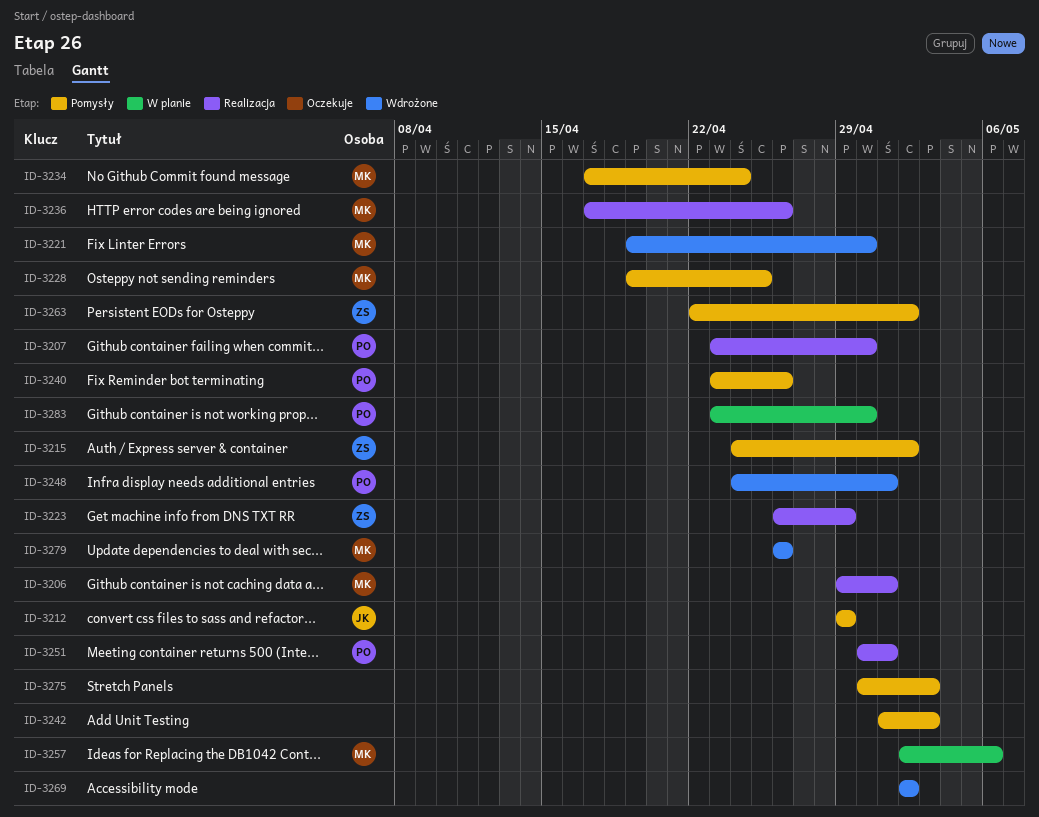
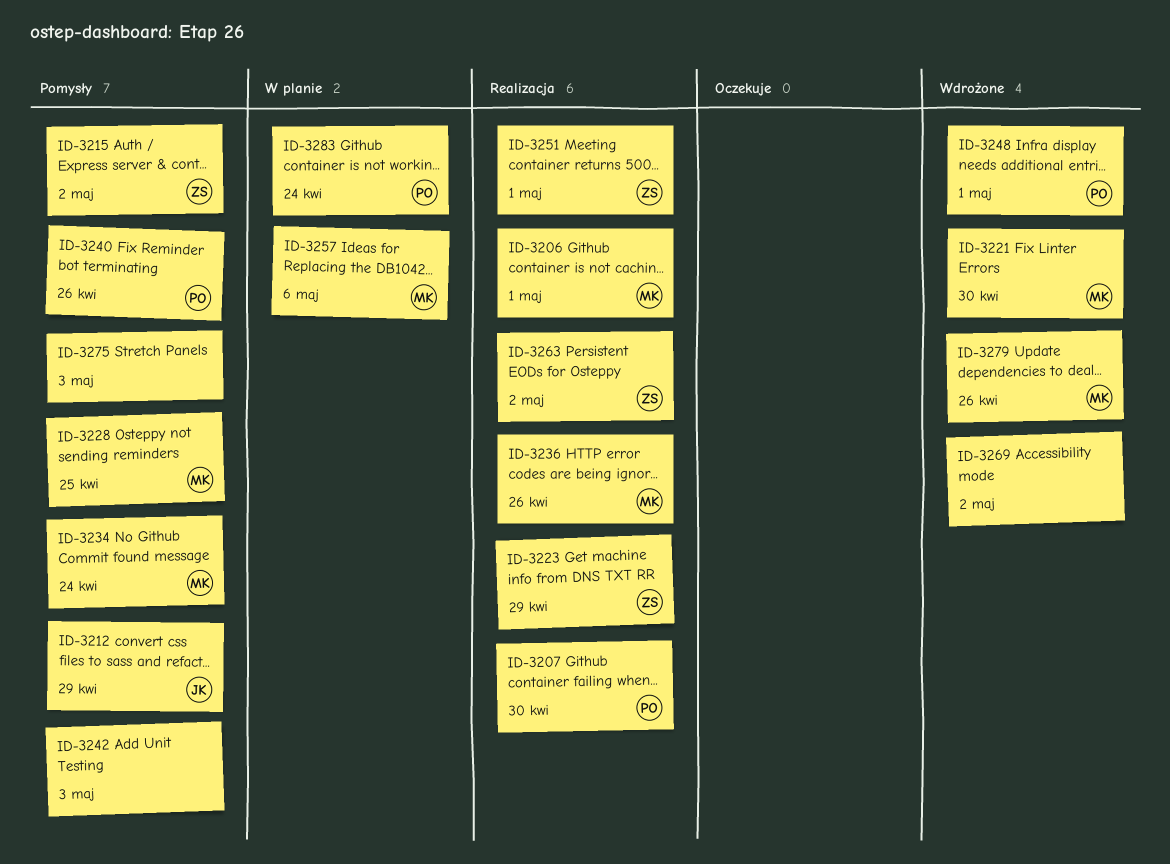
ID-3251, owner: PO -> ZS
ID-3263, status: Pomysły -> Realizacja
ID-3283, due: Apr 30 -> Apr 24

